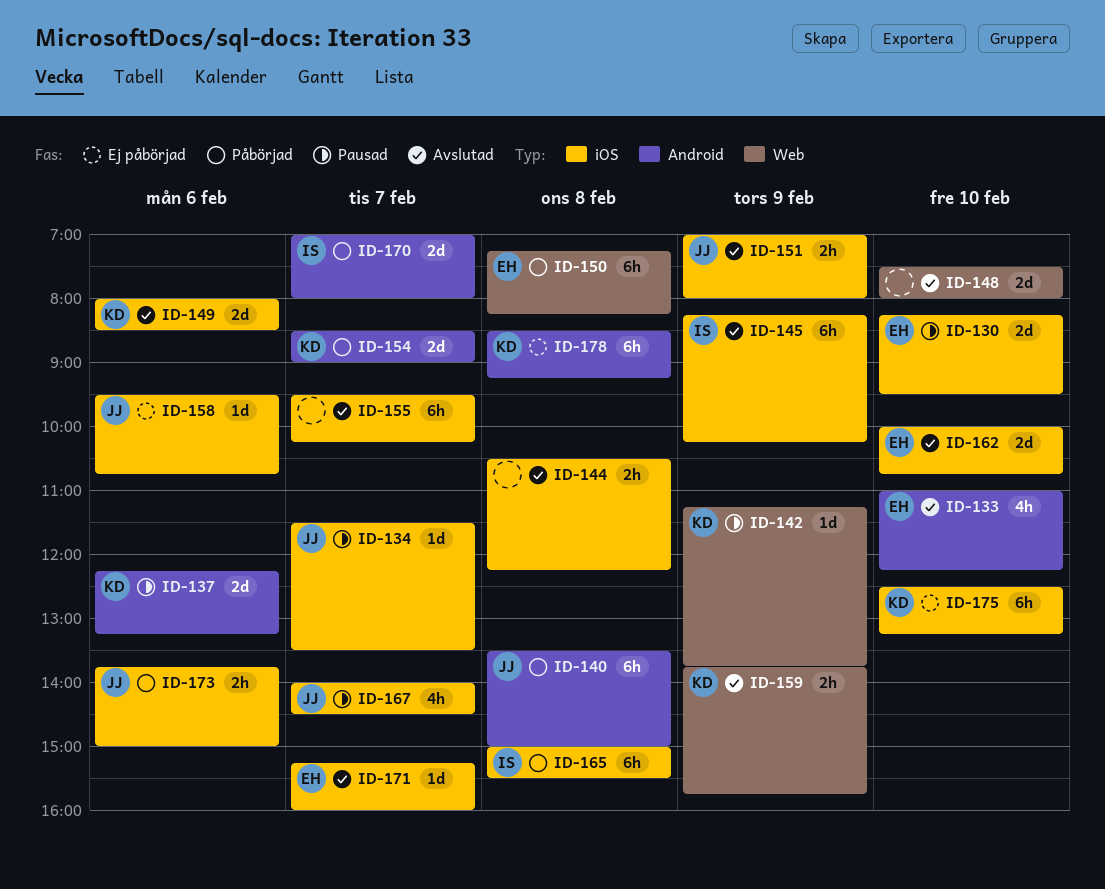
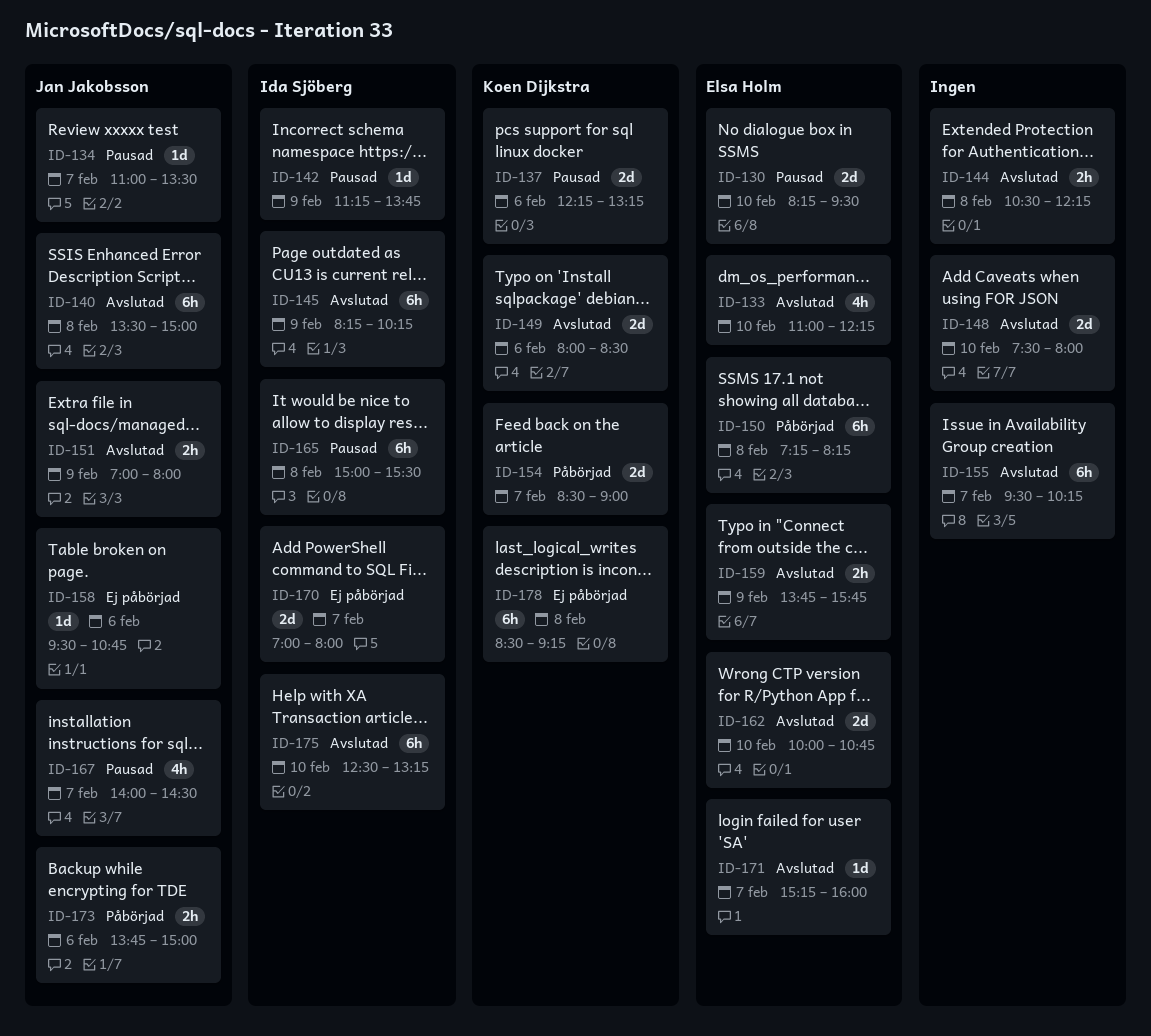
ID-134, begins: 11:30 -> 11:00
ID-140, status: Påbörjad -> Avslutad
ID-142, owner: Koen Dijkstra -> Ida Sjöberg
ID-159, owner: Koen Dijkstra -> Elsa Holm
ID-165, status: Påbörjad -> Pausad
ID-170, status: Påbörjad -> Ej påbörjad
ID-175, status: Ej påbörjad -> Avslutad
ID-175, owner: Koen Dijkstra -> Ida Sjöberg

